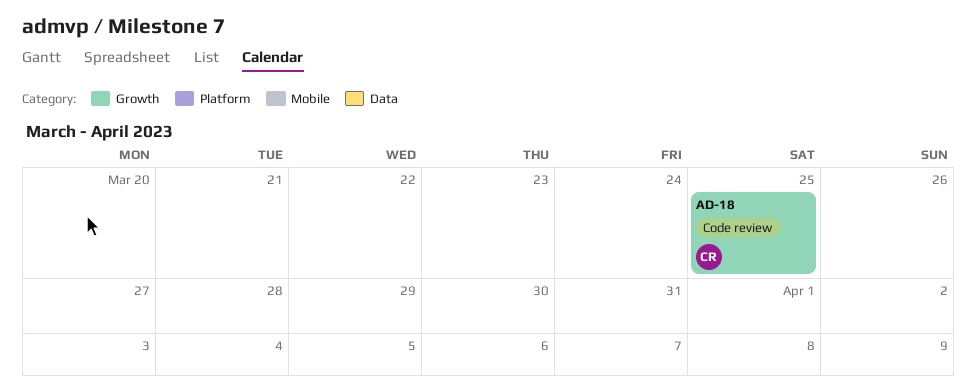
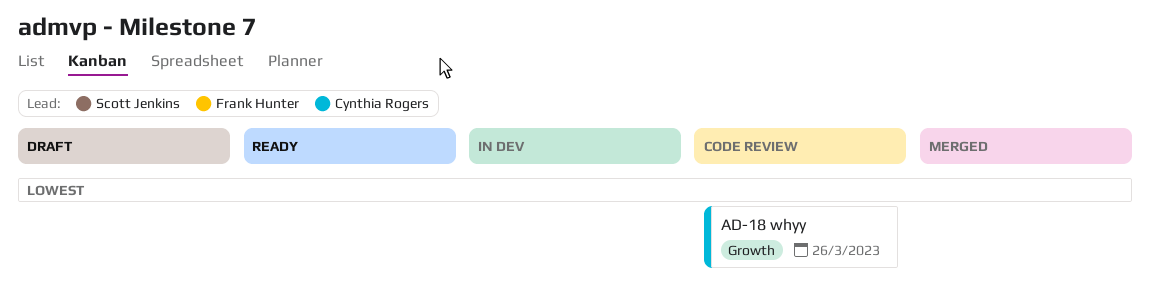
AD-18, due: Mar 25 -> Mar 26

